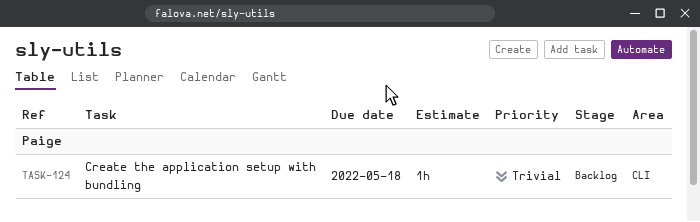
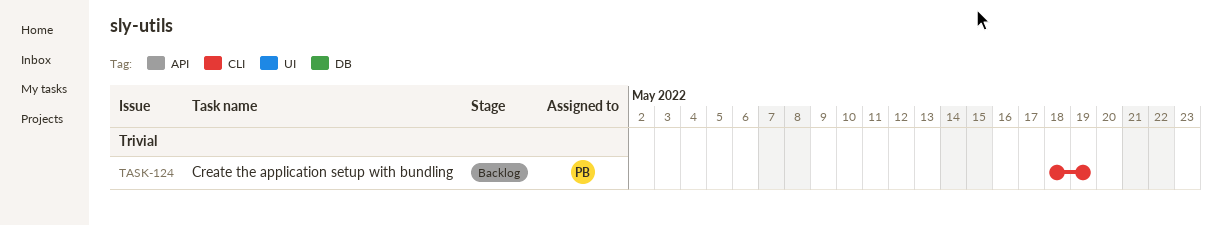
TASK-124, due: May 18 -> May 19

